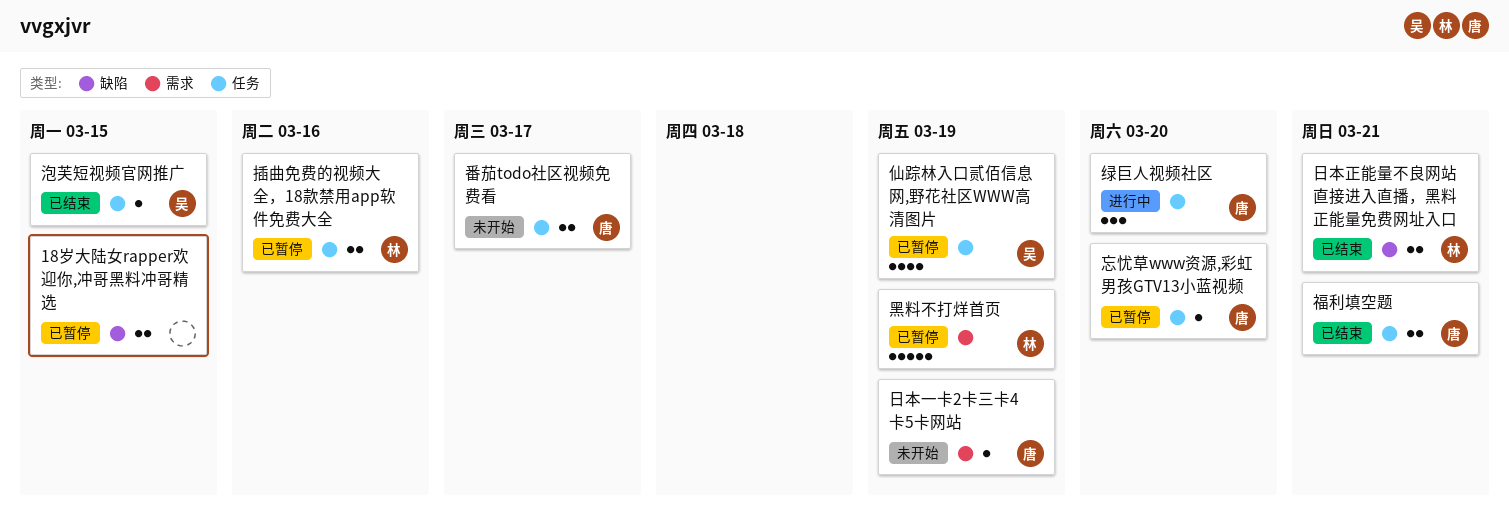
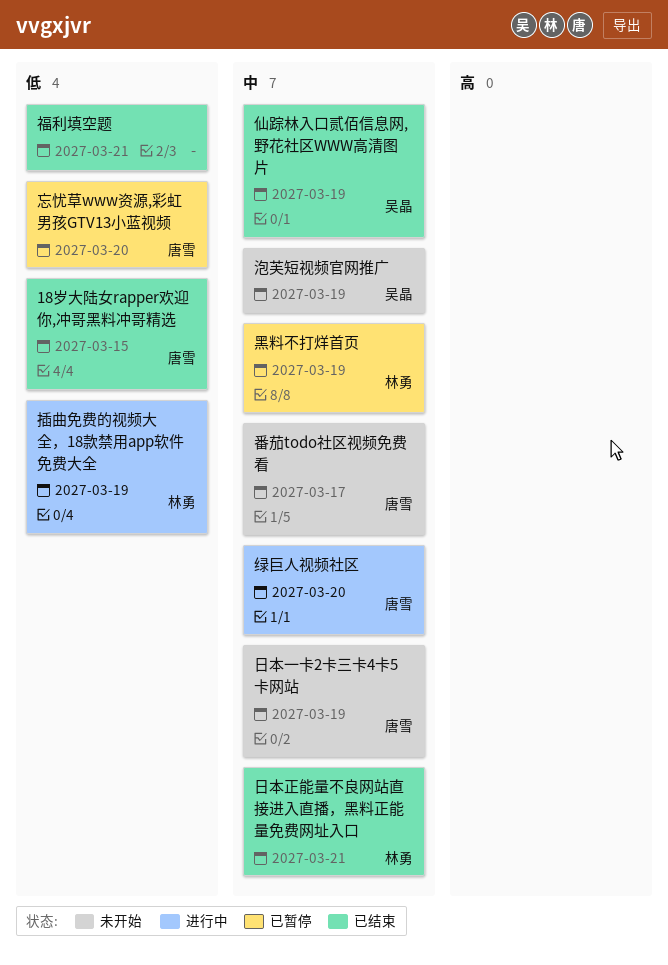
18岁大陆女rapper欢迎你,冲哥黑料冲哥精选, status: 已暂停 -> 已结束
18岁大陆女rapper欢迎你,冲哥黑料冲哥精选, owner: none -> 唐雪
仙踪林入口贰佰信息网,野花社区WWW高清图片, status: 已暂停 -> 已结束
插曲免费的视频大全，18款禁用app软件免费大全, status: 已暂停 -> 进行中
插曲免费的视频大全，18款禁用app软件免费大全, due: Mar 16 -> Mar 19
泡芙短视频官网推广, status: 已结束 -> 未开始
泡芙短视频官网推广, due: Mar 15 -> Mar 19
福利填空题, owner: 唐雪 -> none

